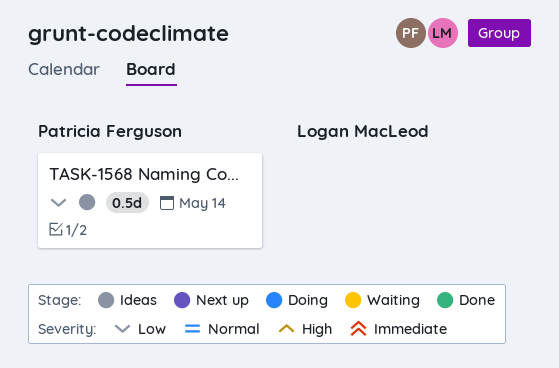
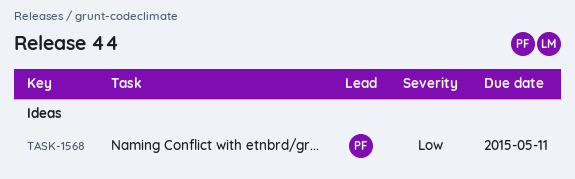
TASK-1568, due: May 14 -> May 11

